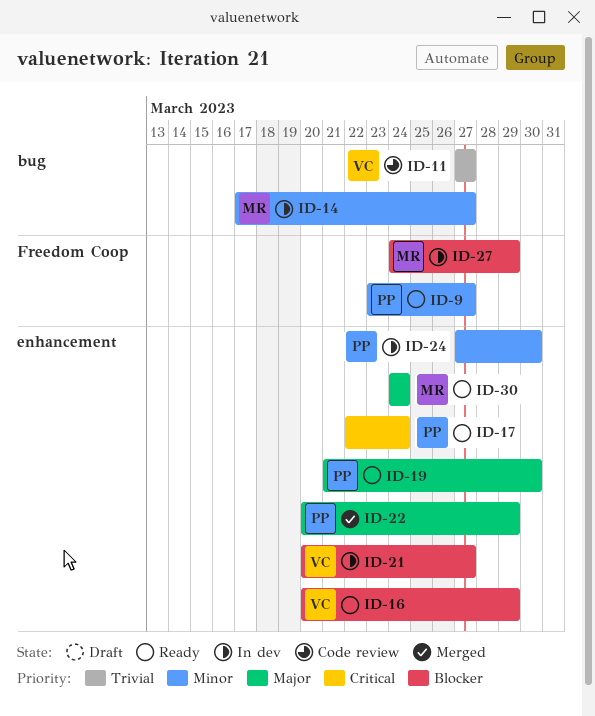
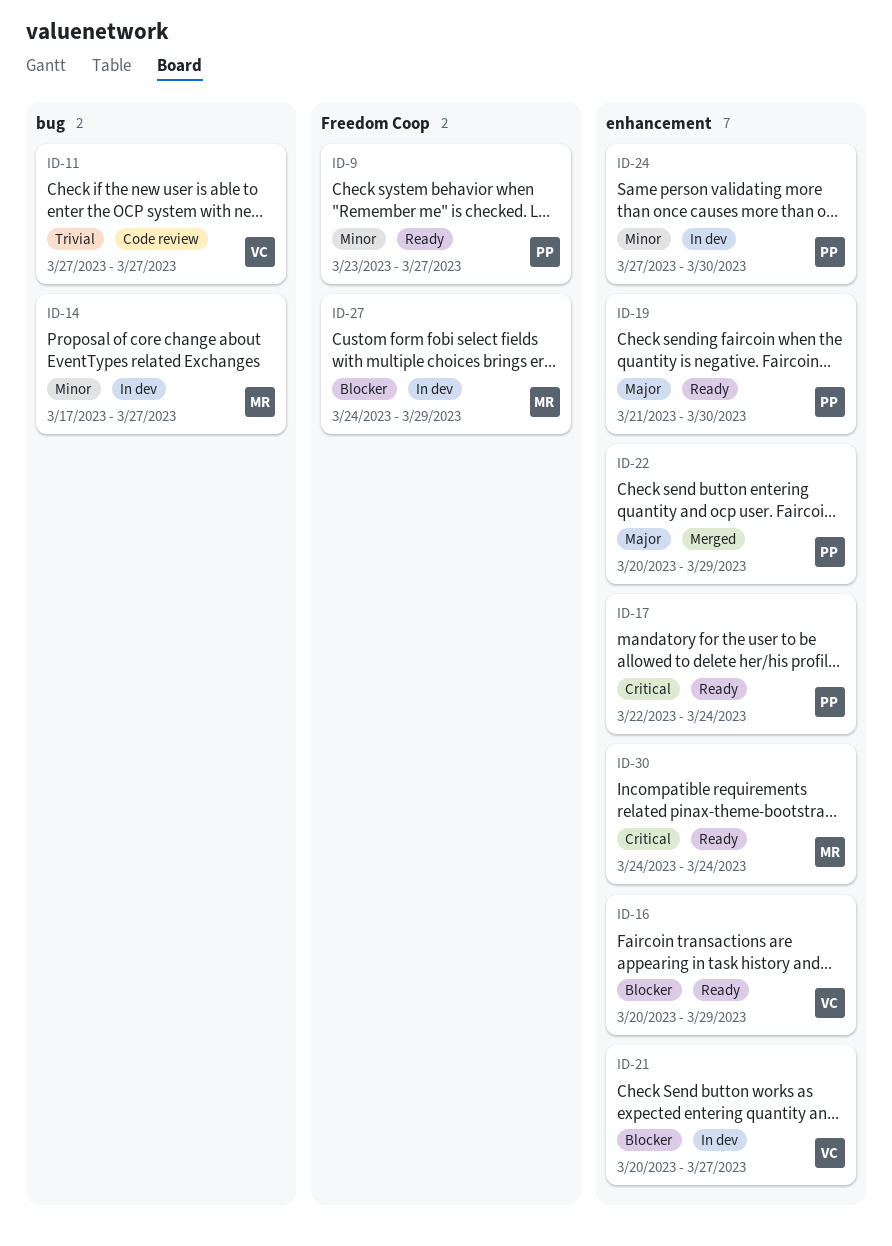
ID-30, priority: Major -> Critical

